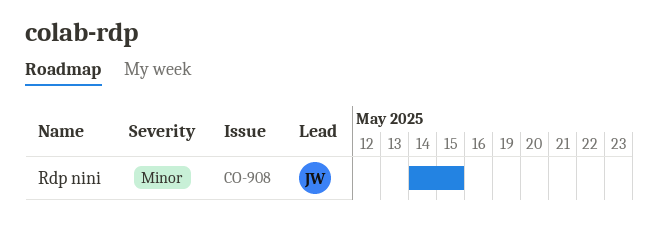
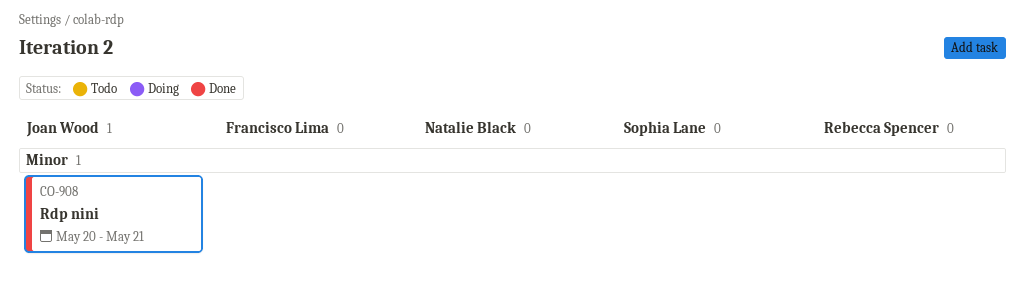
CO-908, start: May 14 -> May 20
CO-908, due: May 15 -> May 21

